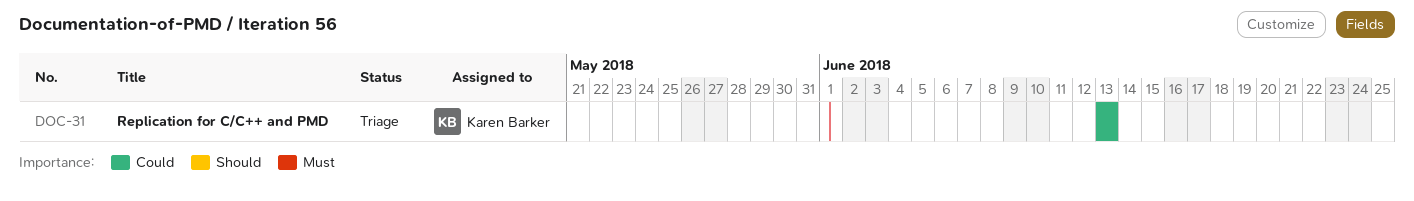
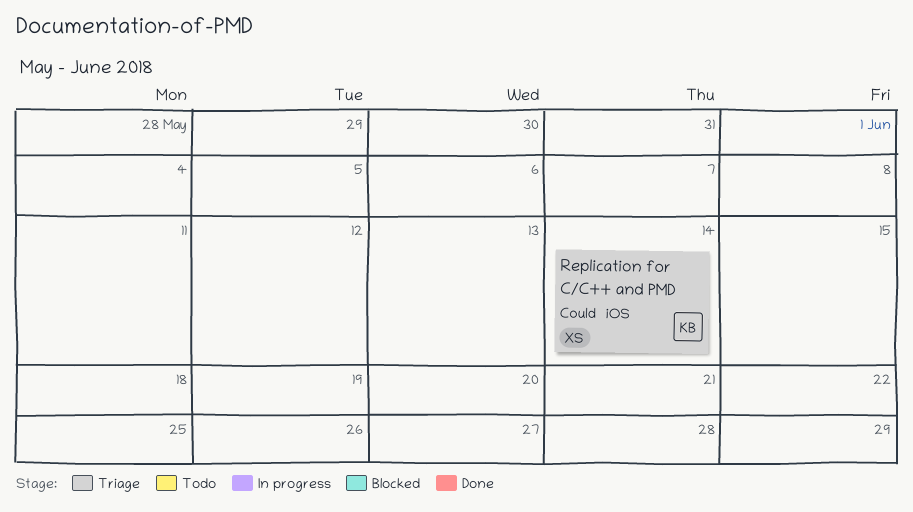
Replication for C/C++ and PMD, due: Jun 13 -> Jun 14

